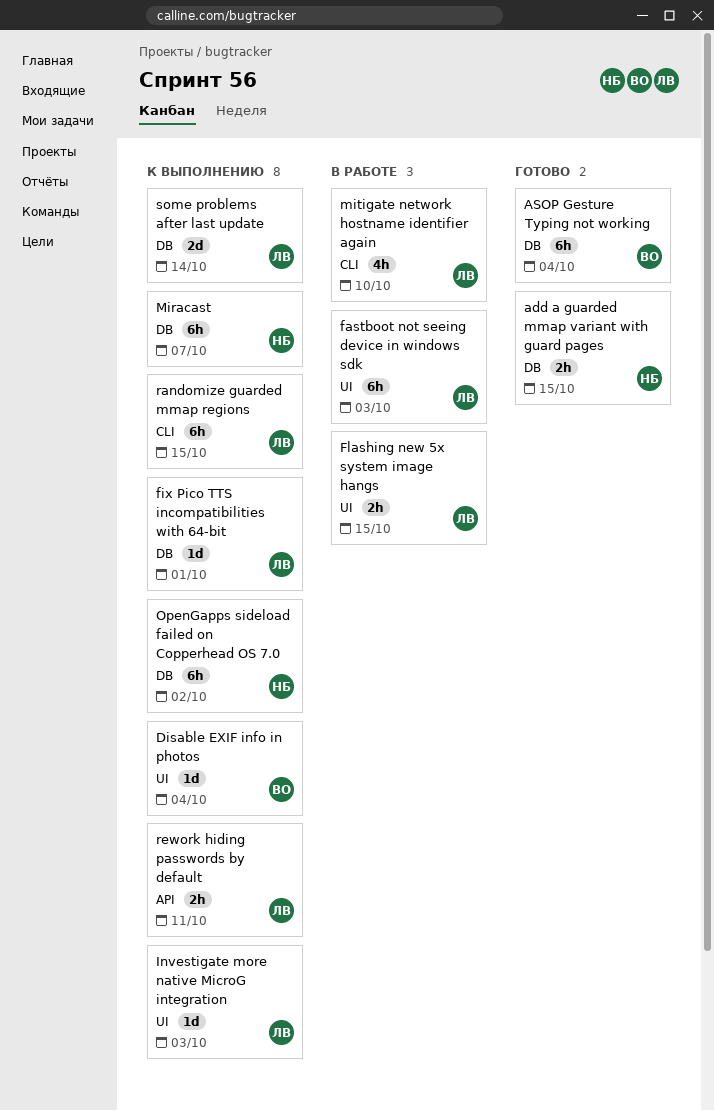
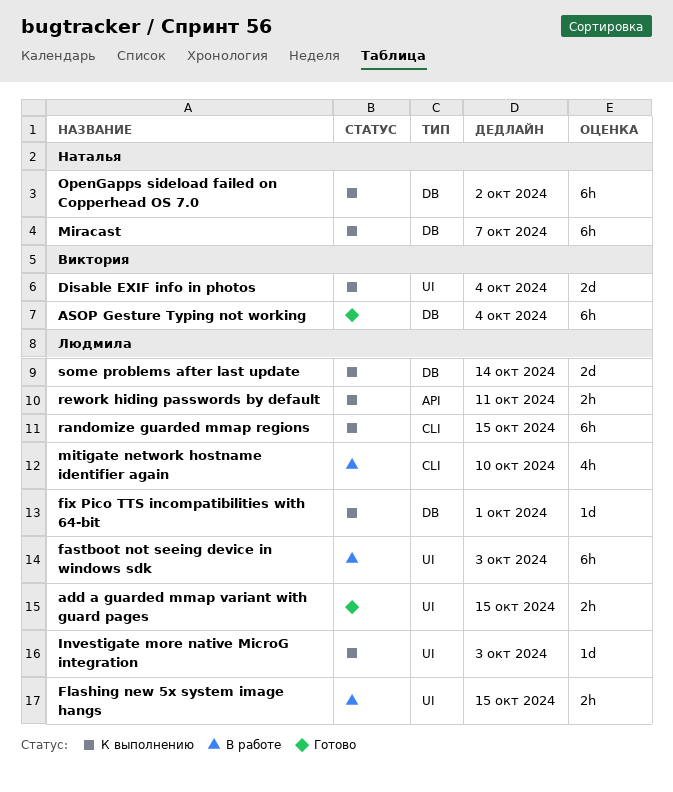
add a guarded mmap variant with guard pages, owner: Наталья -> Людмила
add a guarded mmap variant with guard pages, label: DB -> UI
Disable EXIF info in photos, estimate: 1d -> 2d

